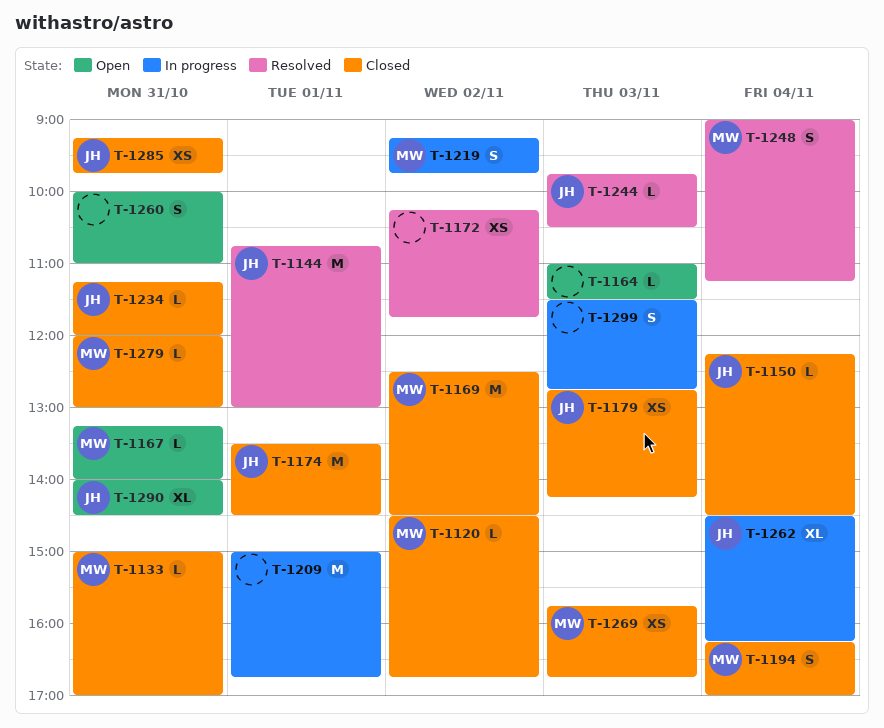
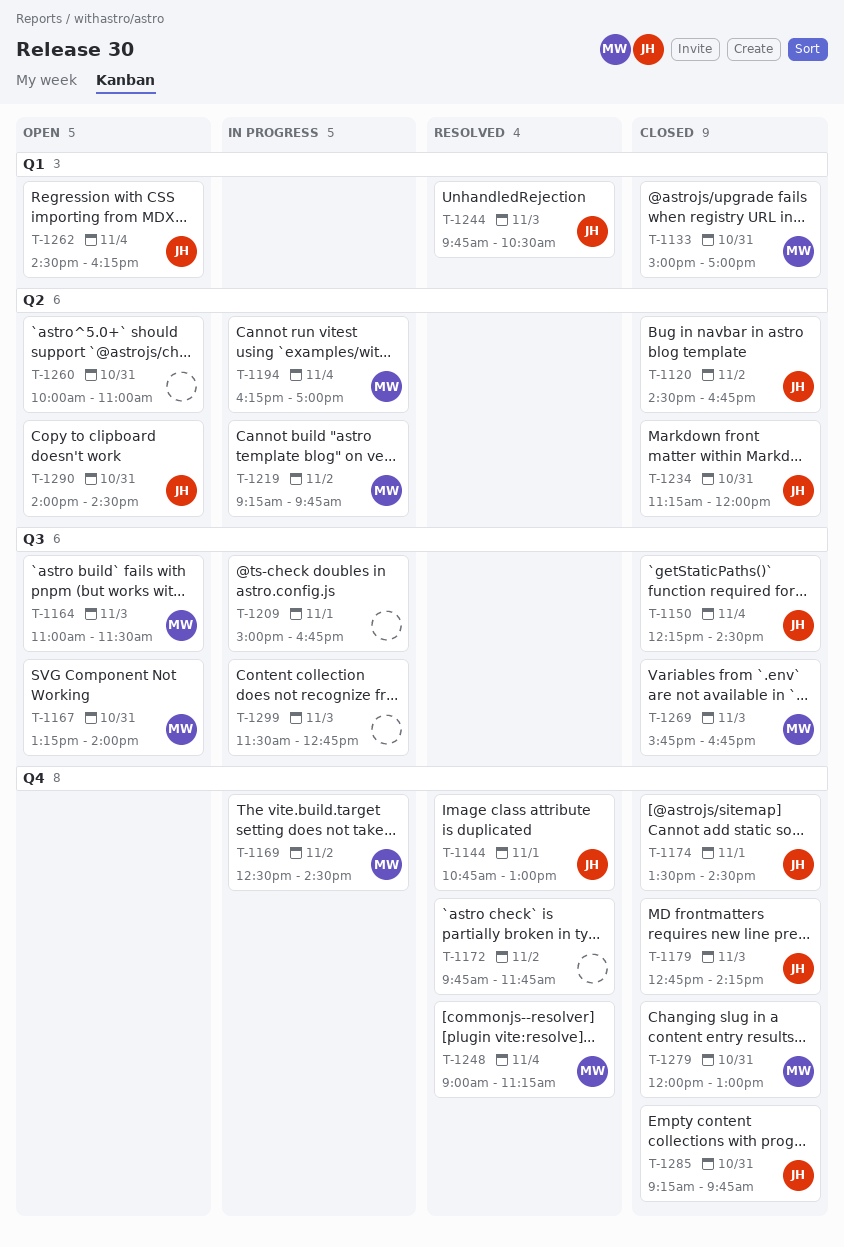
T-1120, owner: MW -> JH
T-1164, owner: none -> MW
T-1169, status: Closed -> In progress
T-1172, begins: 10:15 -> 09:45
T-1194, status: Closed -> In progress
T-1262, status: In progress -> Open

